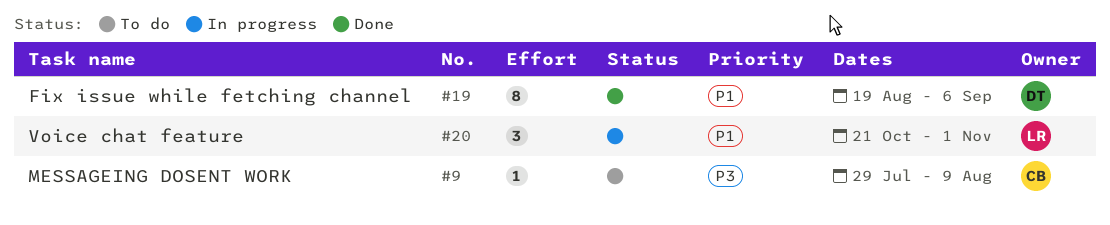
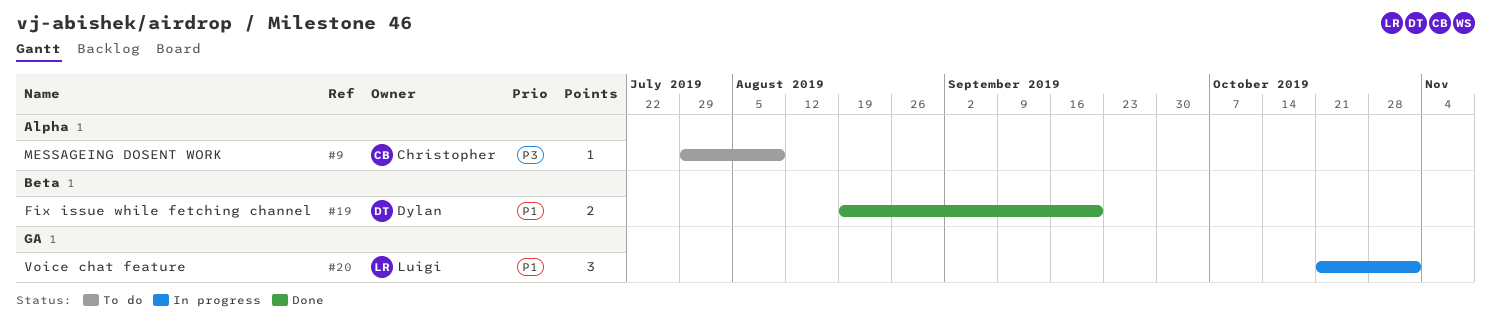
#19, estimate: 8 -> 2
#19, due: Sep 6 -> Sep 20

